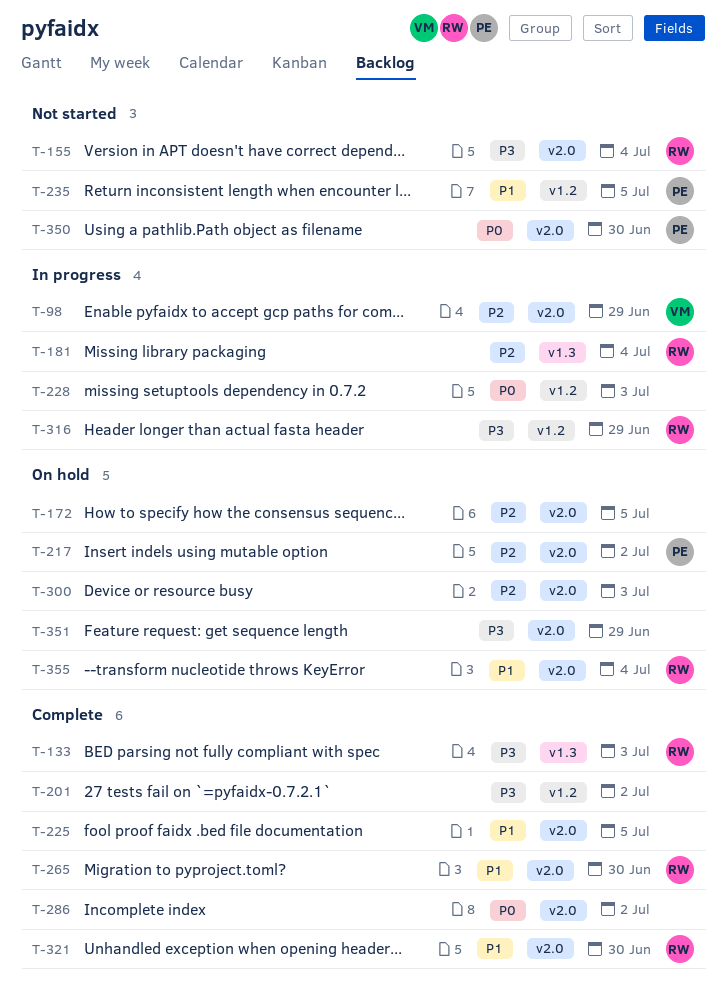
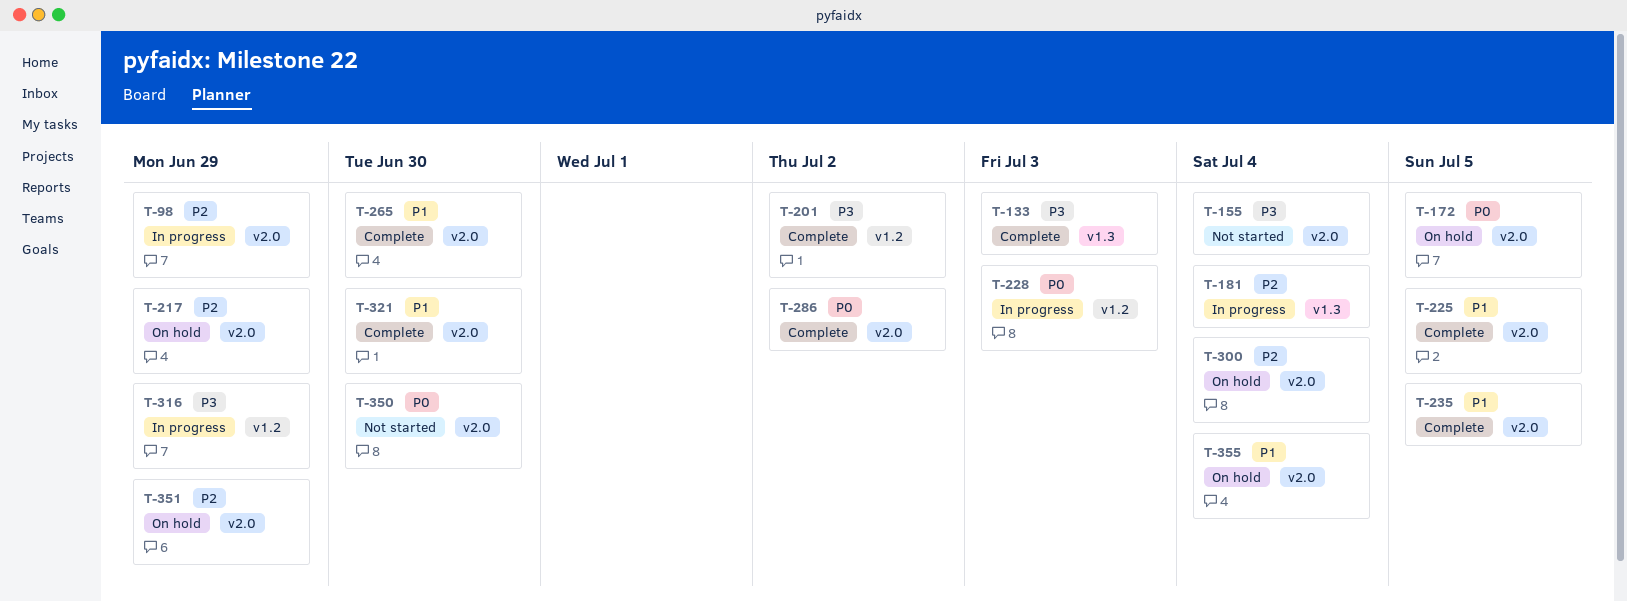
T-172, priority: P2 -> P0
T-217, due: Jul 2 -> Jun 29
T-235, status: Not started -> Complete
T-235, label: v1.2 -> v2.0
T-300, due: Jul 3 -> Jul 4
T-351, priority: P3 -> P2

